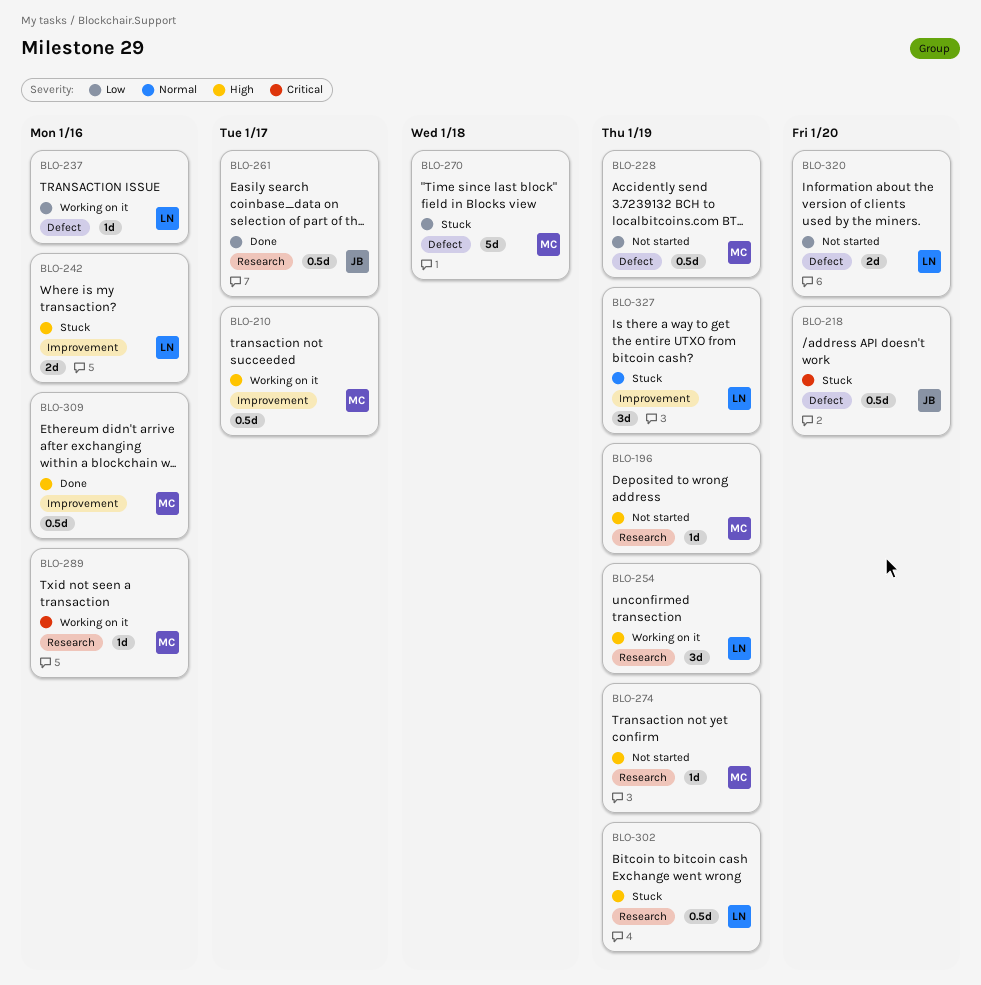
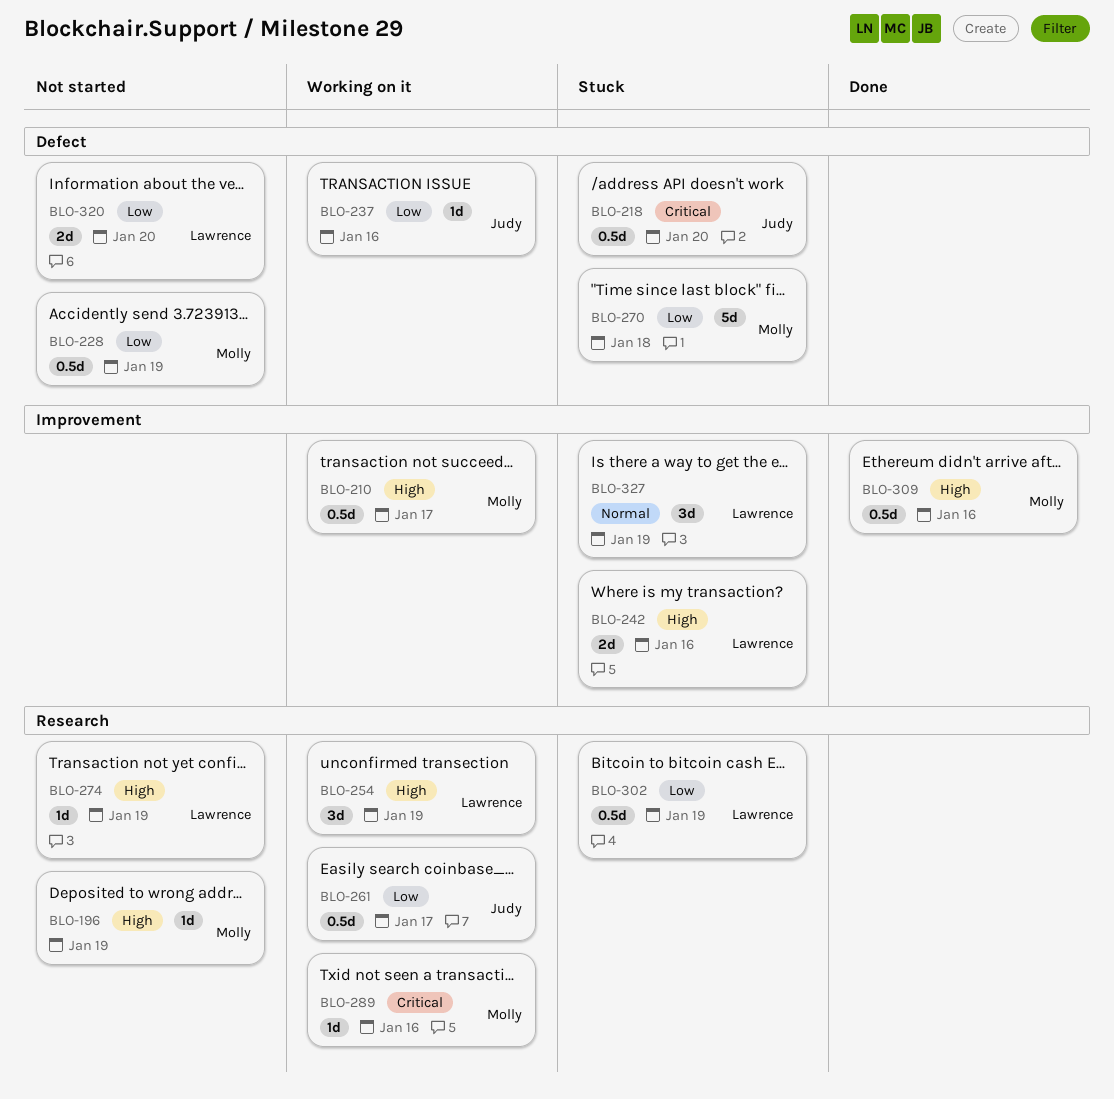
BLO-237, owner: Lawrence -> Judy
BLO-261, status: Done -> Working on it
BLO-274, owner: Molly -> Lawrence
BLO-302, priority: High -> Low

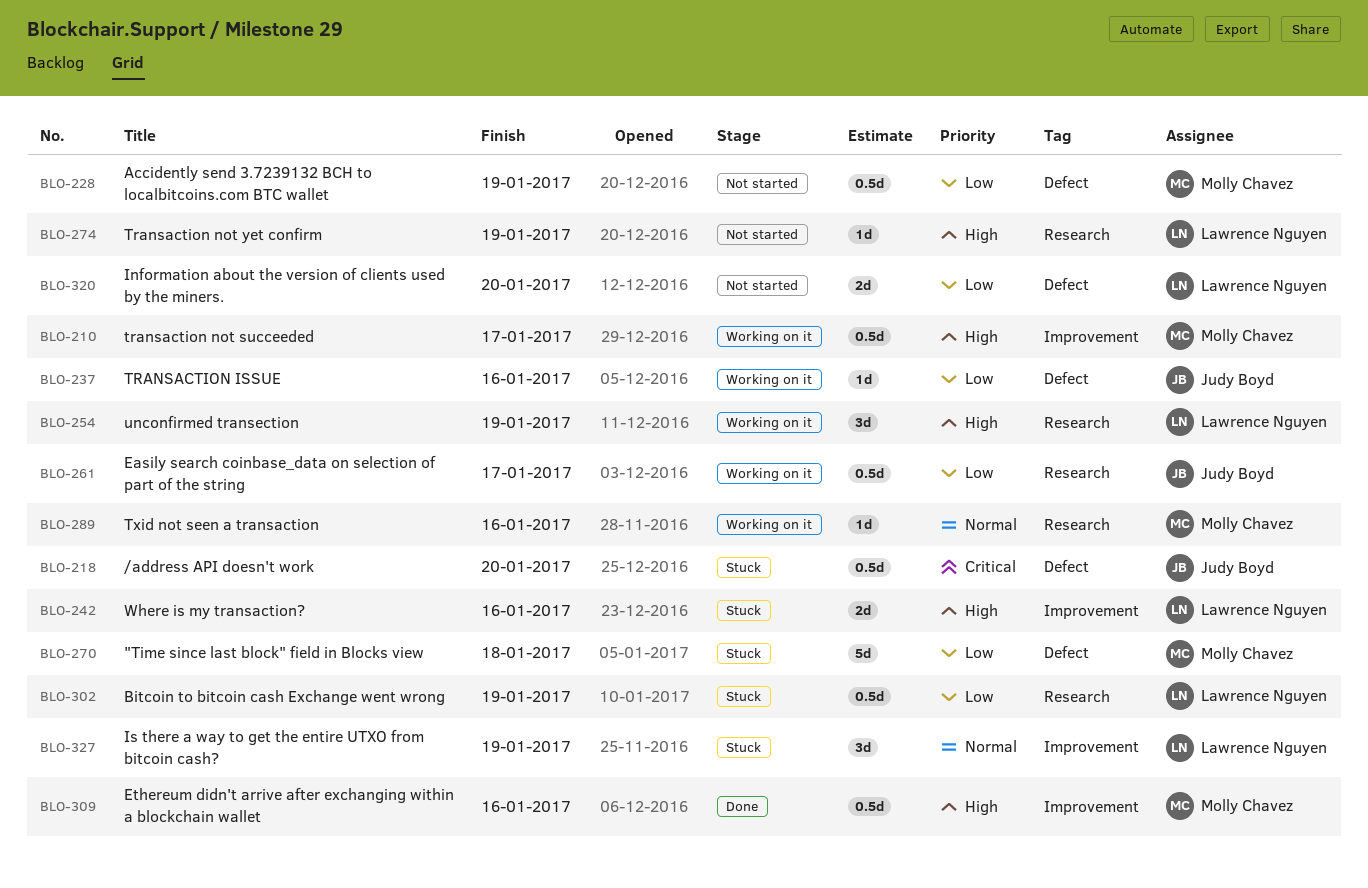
BLO-196: present -> none
BLO-289, priority: Critical -> Normal

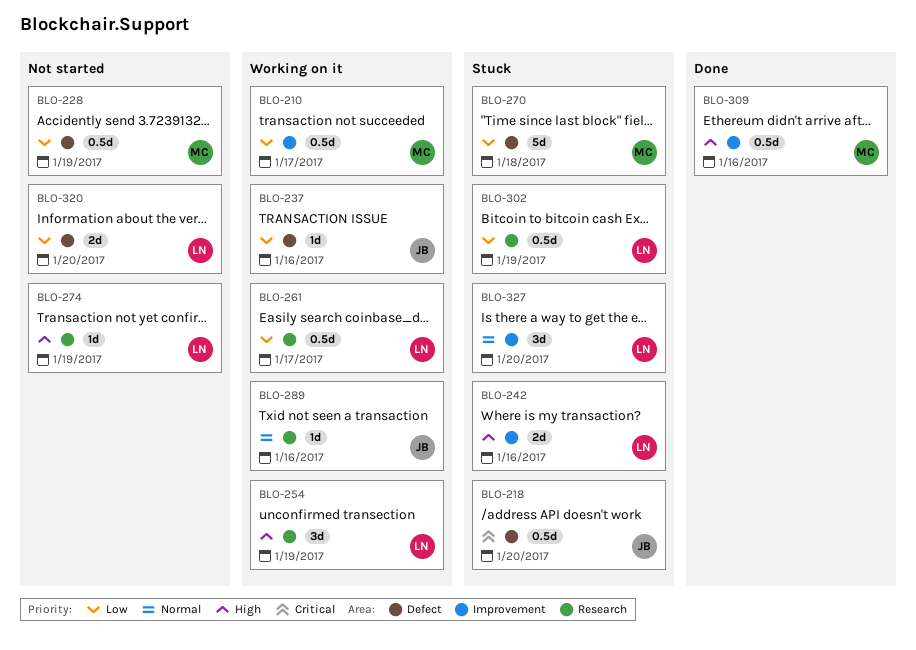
BLO-210, priority: High -> Low
BLO-261, owner: Judy Boyd -> Lawrence Nguyen
BLO-289, owner: Molly Chavez -> Judy Boyd
BLO-327, due: Jan 19 -> Jan 20

